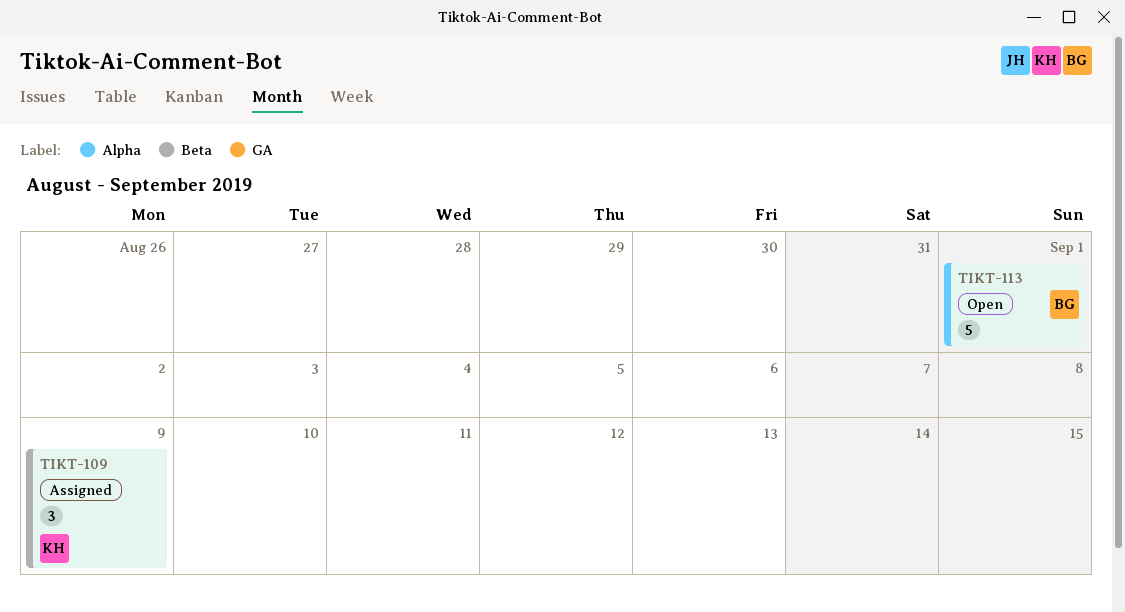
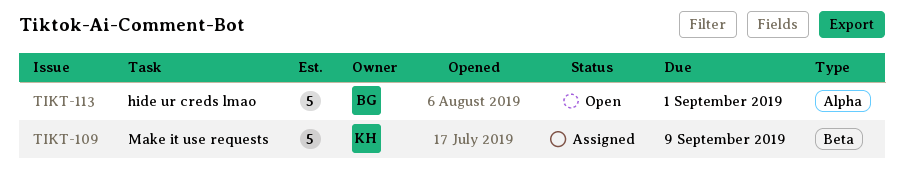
TIKT-109, estimate: 3 -> 5

